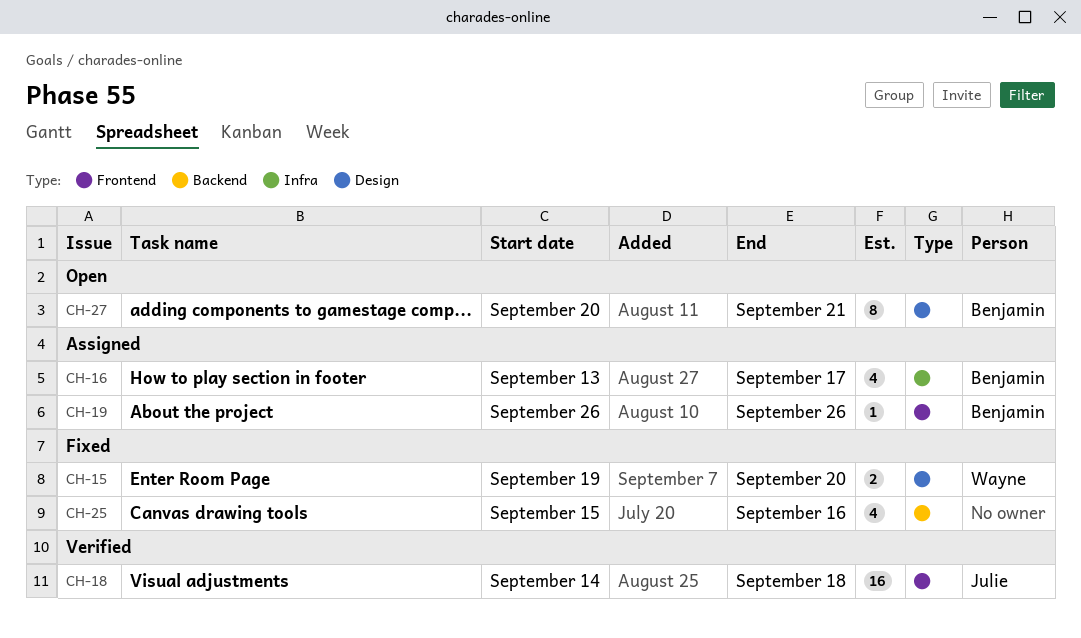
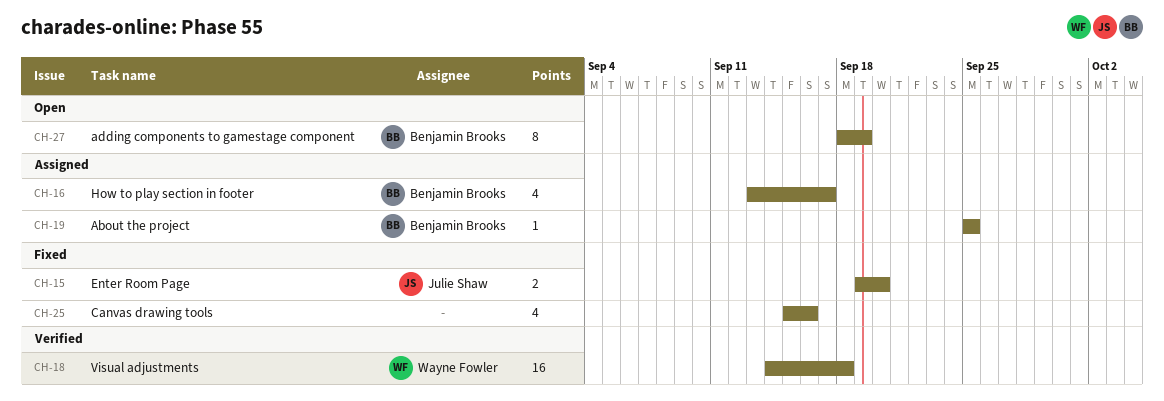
CH-15, owner: Wayne Fowler -> Julie Shaw
CH-18, owner: Julie Shaw -> Wayne Fowler
CH-19, start: Sep 26 -> Sep 25
CH-19, due: Sep 26 -> Sep 25
CH-27, start: Sep 20 -> Sep 18
CH-27, due: Sep 21 -> Sep 19

